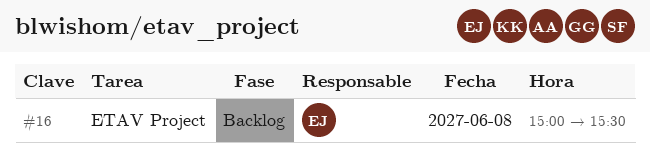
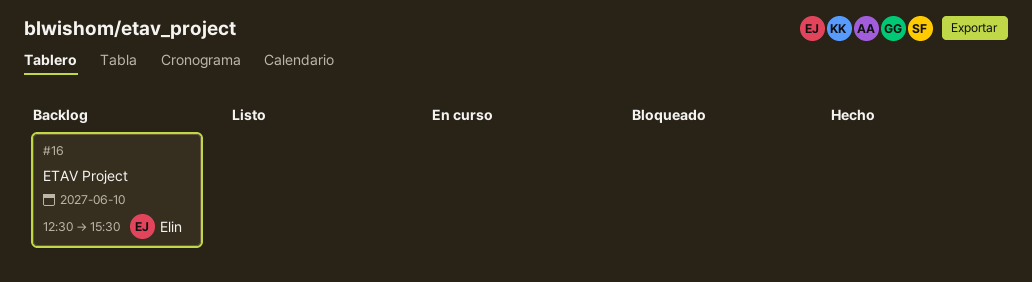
#16, day: Jun 8 -> Jun 10
#16, begins: 15:00 -> 12:30

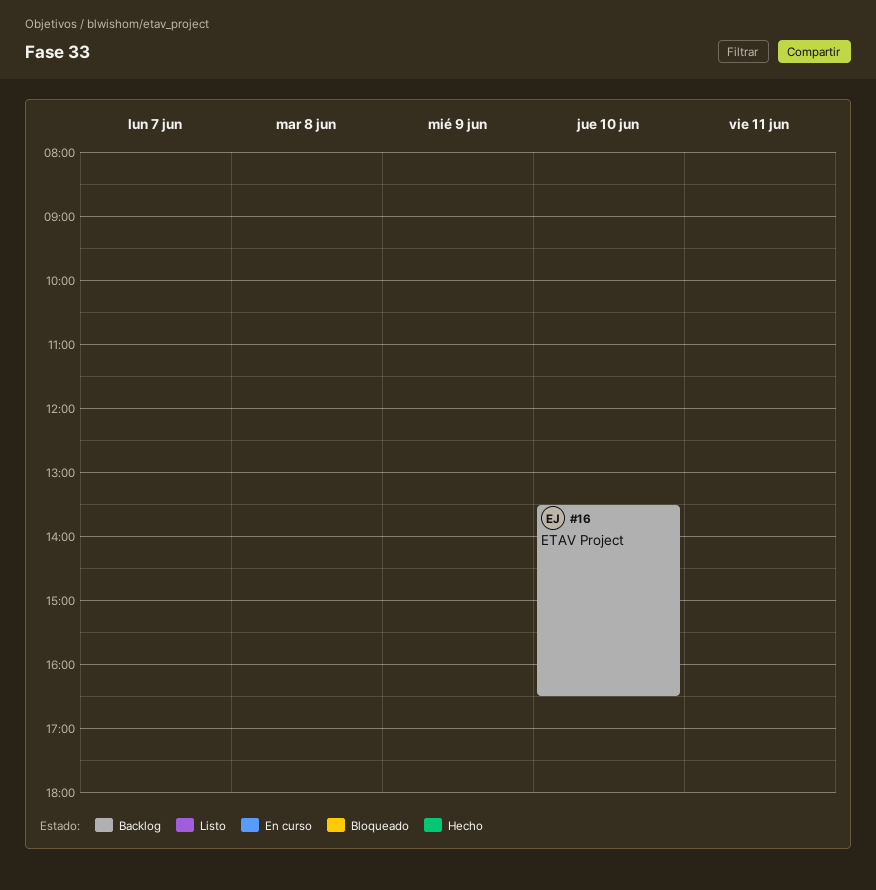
#16, begins: 12:30 -> 13:30
#16, ends: 15:30 -> 16:30

